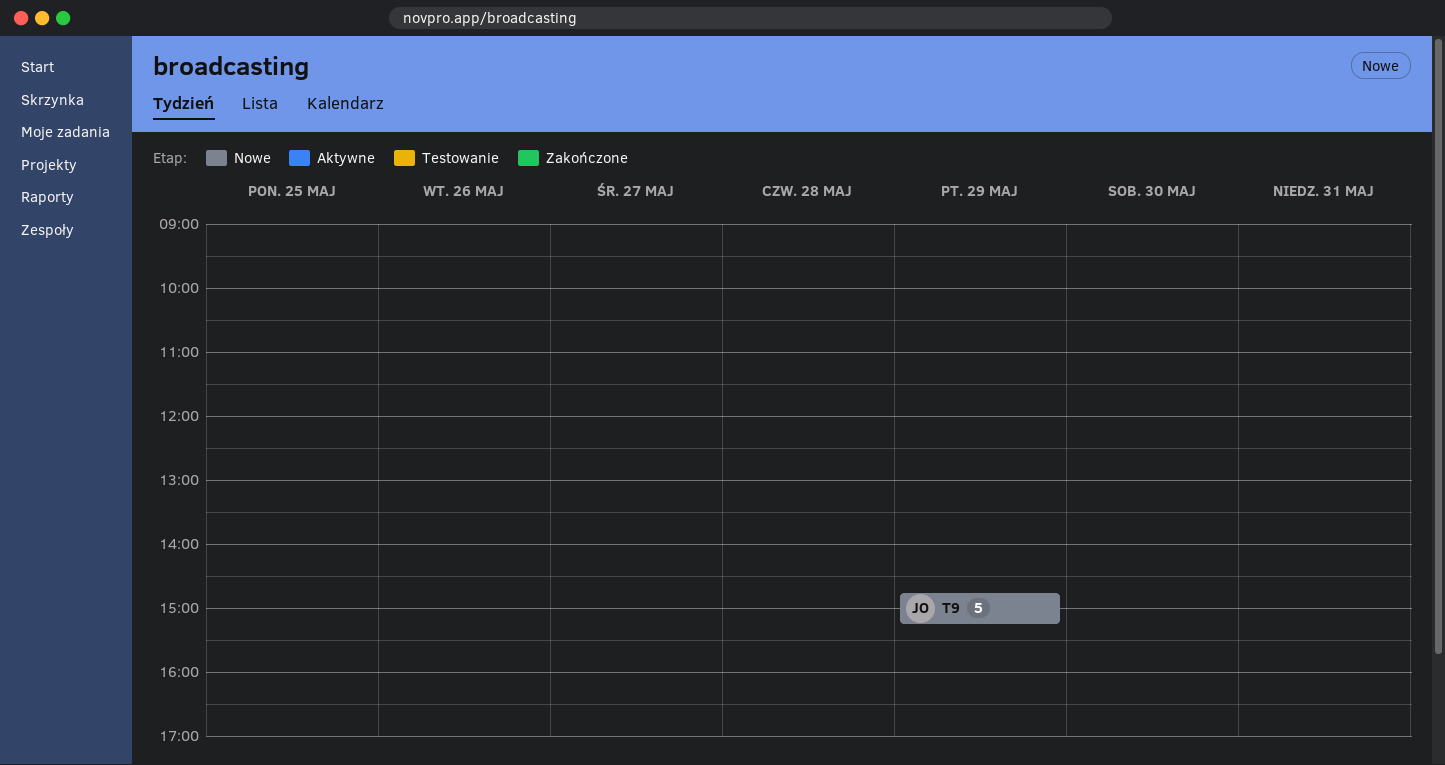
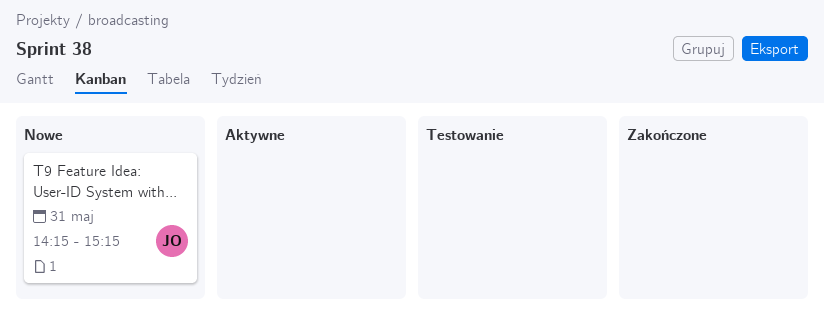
T9, day: May 29 -> May 31
T9, begins: 14:45 -> 14:15

